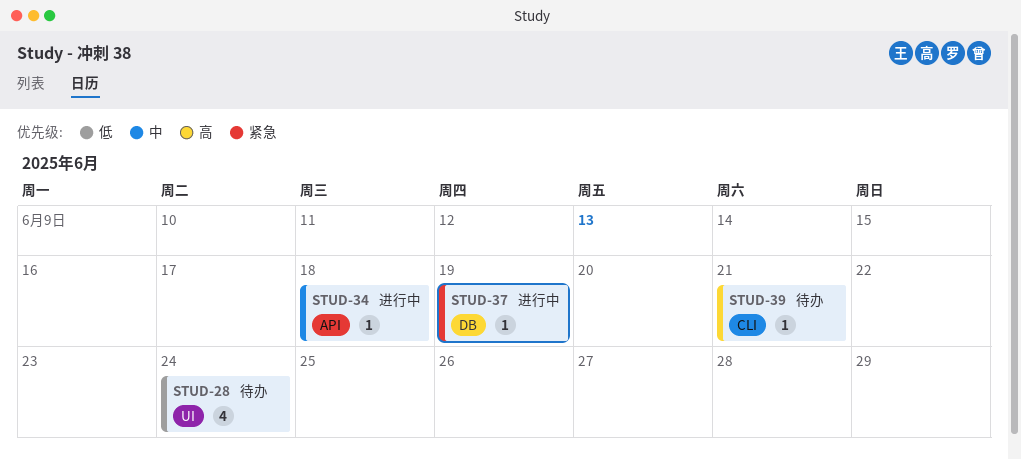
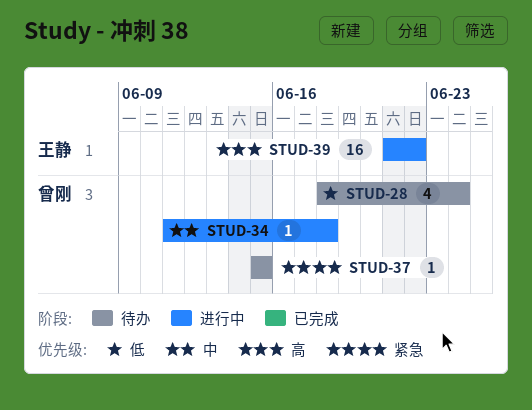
STUD-37, status: 进行中 -> 待办
STUD-37, due: Jun 19 -> Jun 15
STUD-39, status: 待办 -> 进行中
STUD-39, estimate: 1 -> 16
STUD-39, due: Jun 21 -> Jun 22

